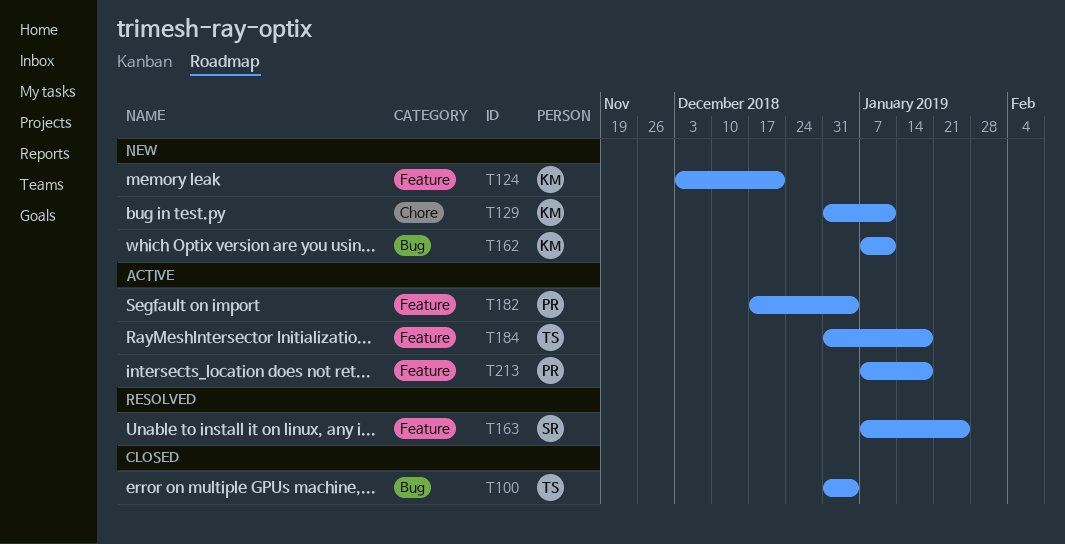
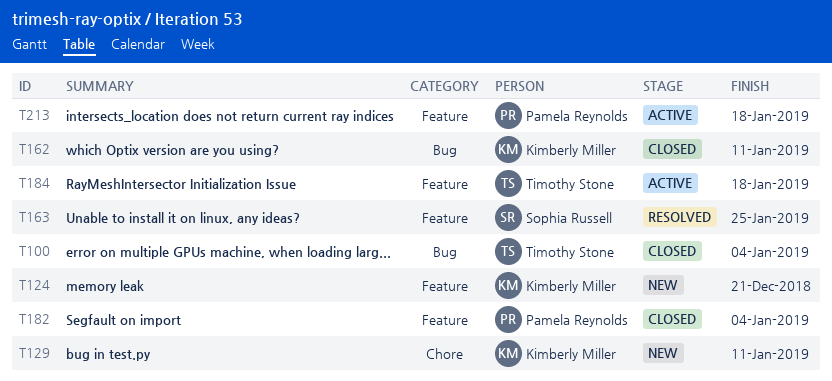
T162, status: New -> Closed
T182, status: Active -> Closed

